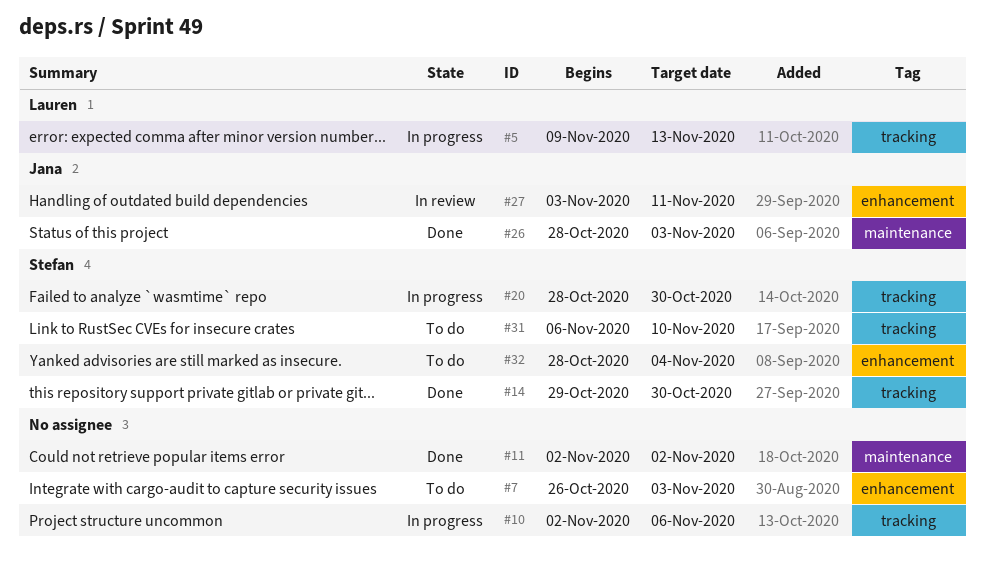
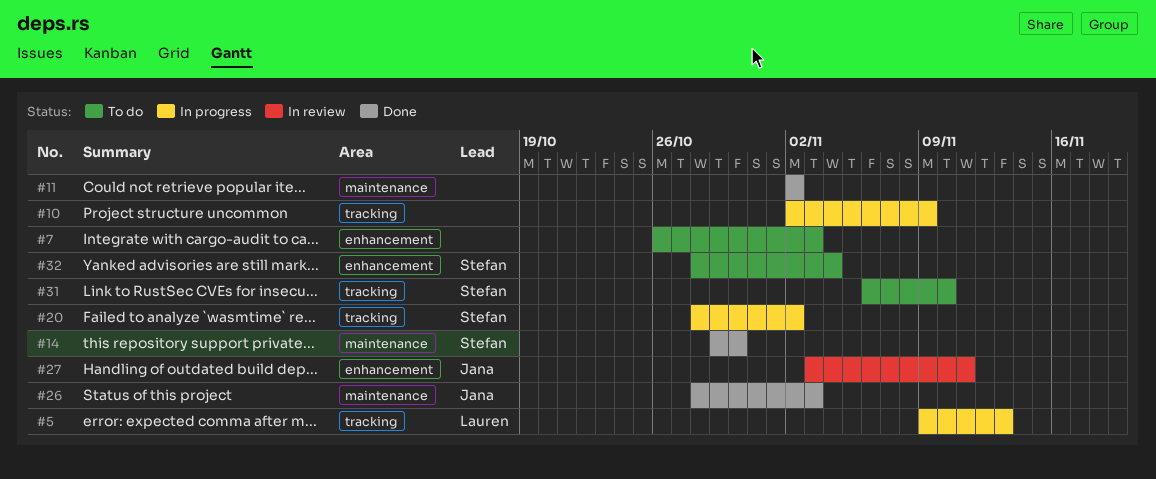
#10, due: Nov 6 -> Nov 9
#14, label: tracking -> maintenance
#20, due: Oct 30 -> Nov 2

